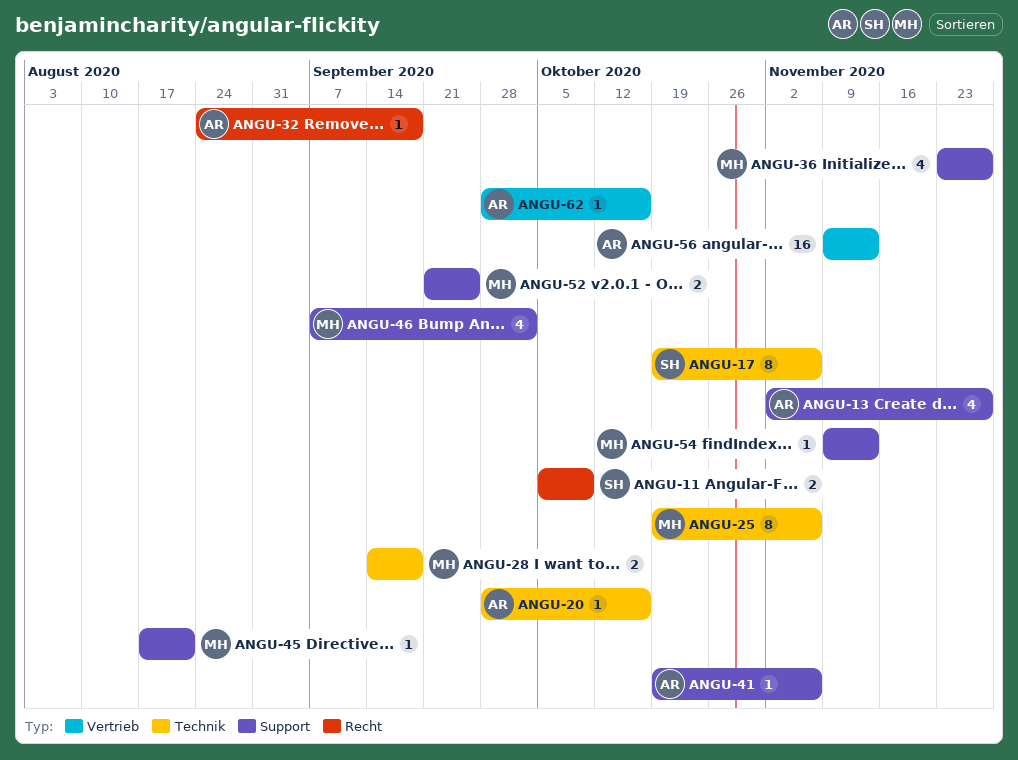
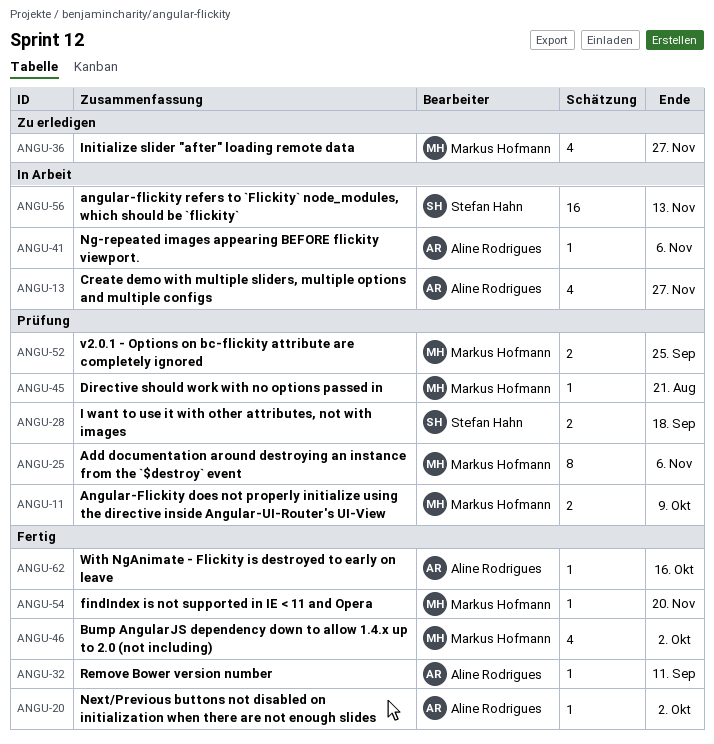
ANGU-11, owner: Stefan Hahn -> Markus Hofmann
ANGU-17: present -> none
ANGU-20, due: Oct 16 -> Oct 2
ANGU-28, owner: Markus Hofmann -> Stefan Hahn
ANGU-32, due: Sep 18 -> Sep 11
ANGU-54, due: Nov 13 -> Nov 20
ANGU-56, owner: Aline Rodrigues -> Stefan Hahn

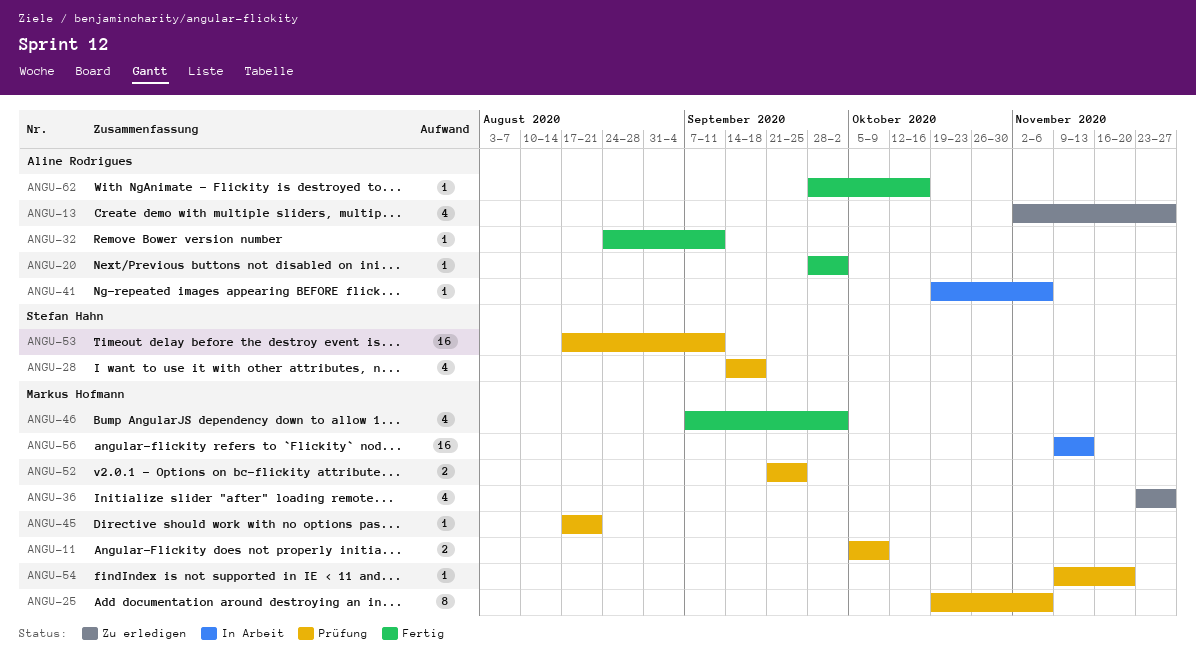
ANGU-13, status: In Arbeit -> Zu erledigen
ANGU-28, estimate: 2 -> 4
ANGU-53: none -> present
ANGU-54, status: Fertig -> Prüfung
ANGU-56, owner: Stefan Hahn -> Markus Hofmann

